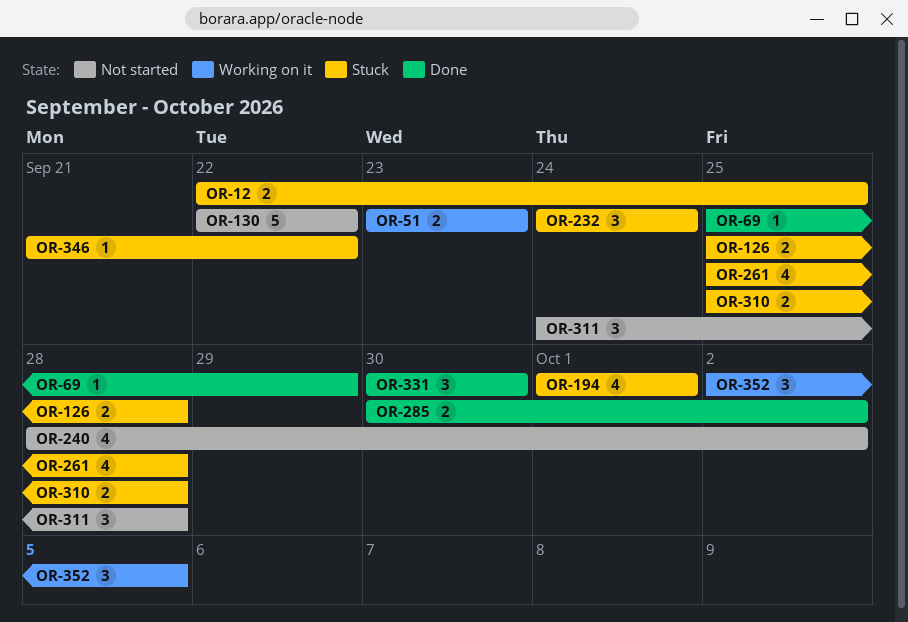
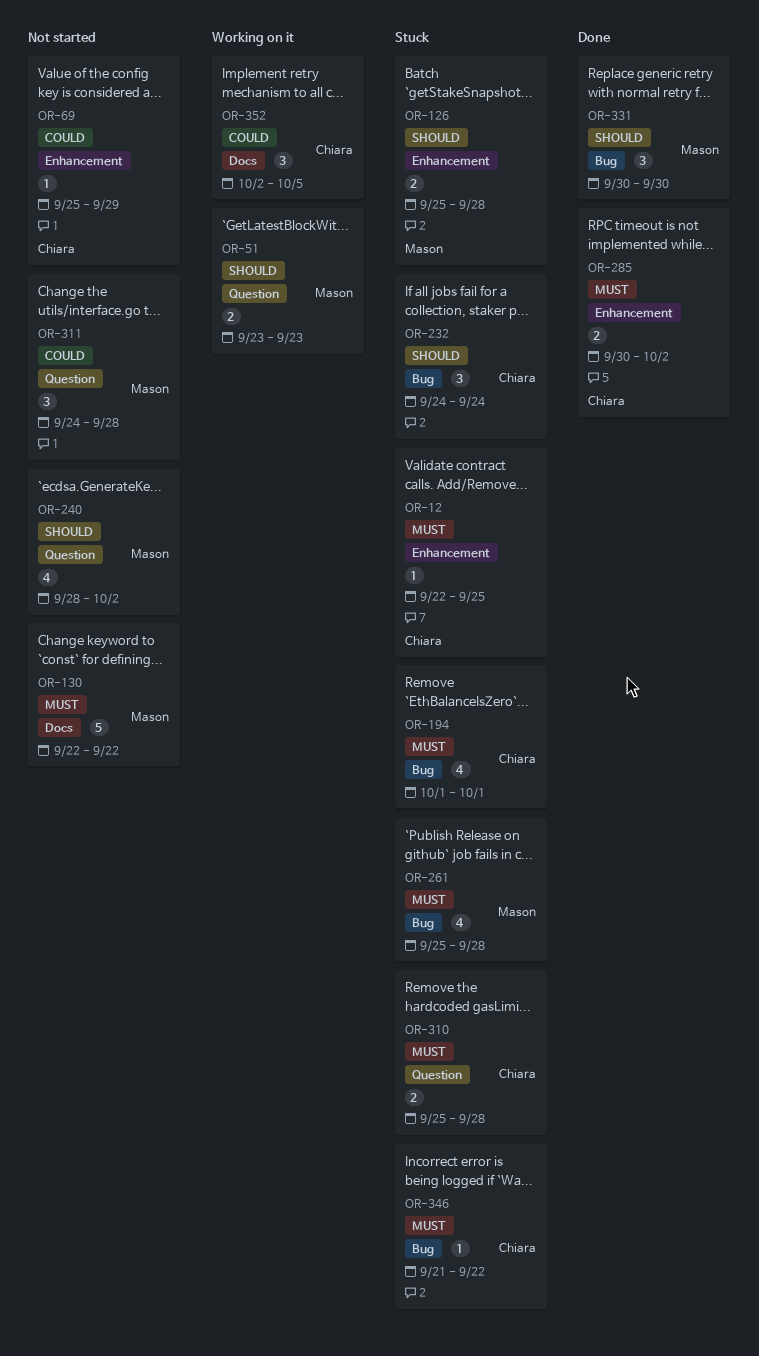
OR-12, estimate: 2 -> 1
OR-69, status: Done -> Not started

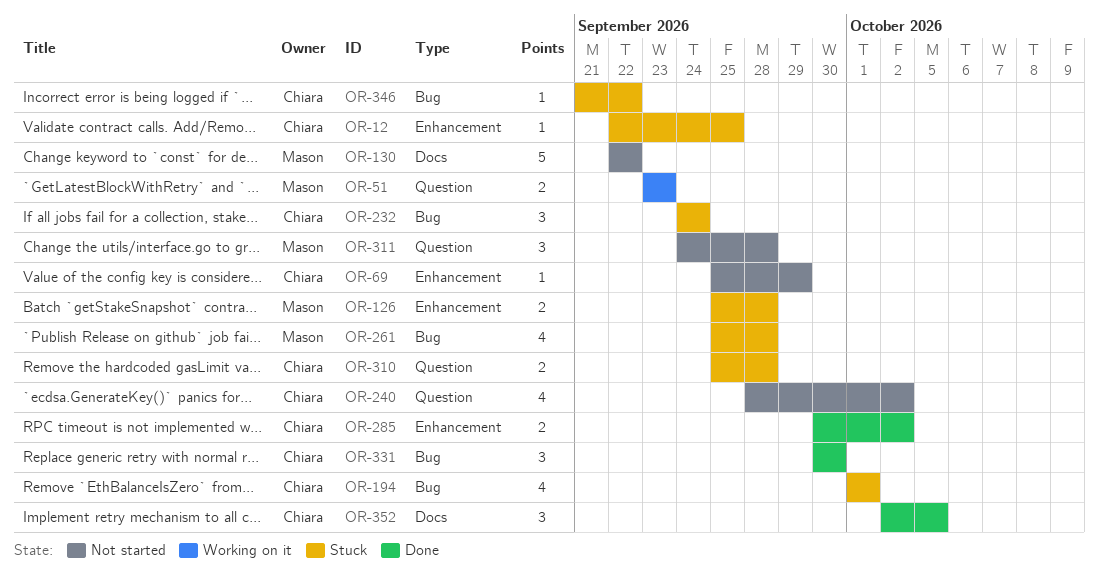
OR-240, owner: Mason -> Chiara
OR-331, owner: Mason -> Chiara
OR-352, status: Working on it -> Done

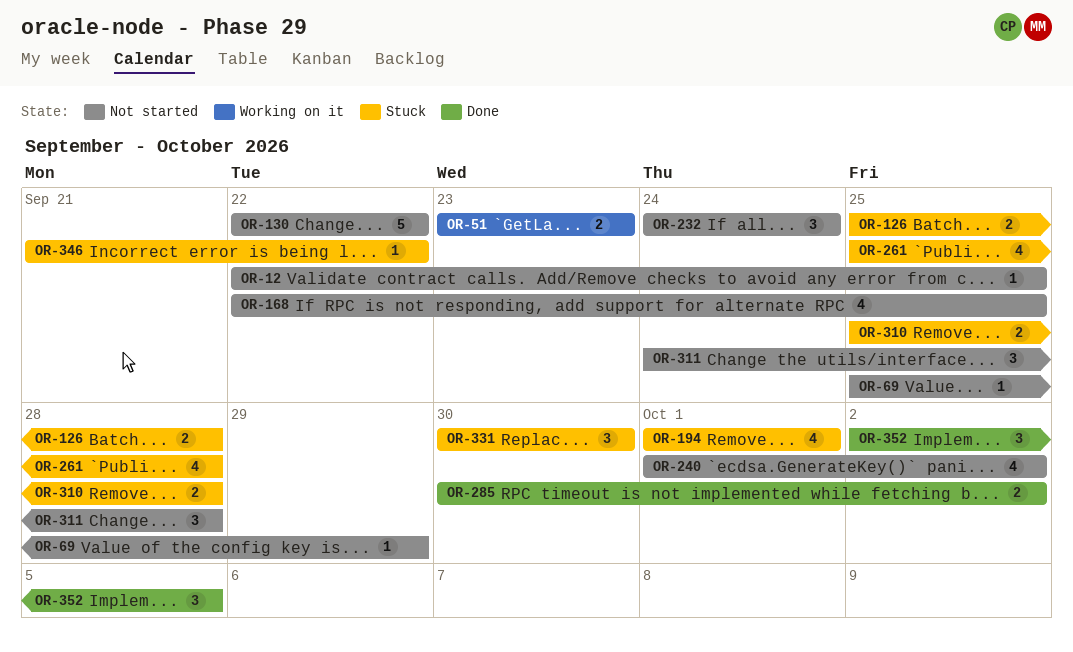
OR-12, status: Stuck -> Not started
OR-168: none -> present
OR-232, status: Stuck -> Not started
OR-240, start: Sep 28 -> Oct 1
OR-331, status: Done -> Stuck

